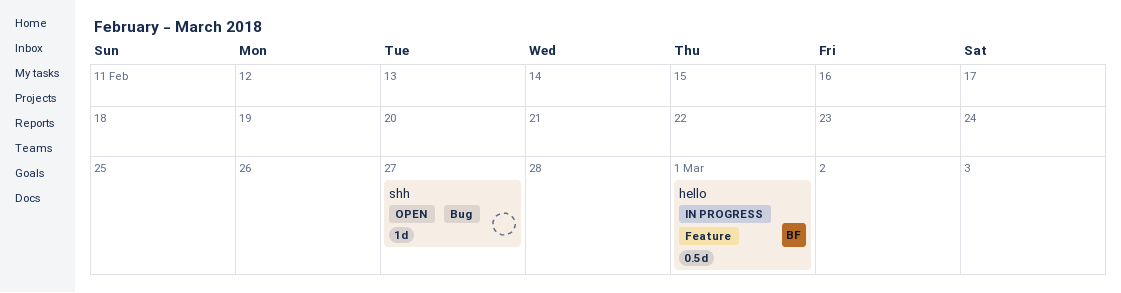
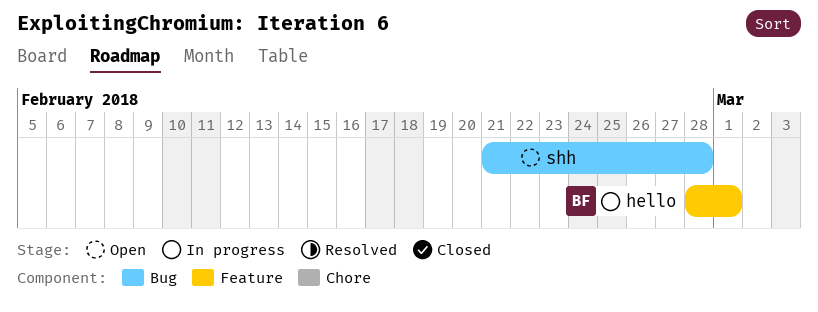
shh, due: Feb 27 -> Feb 28

